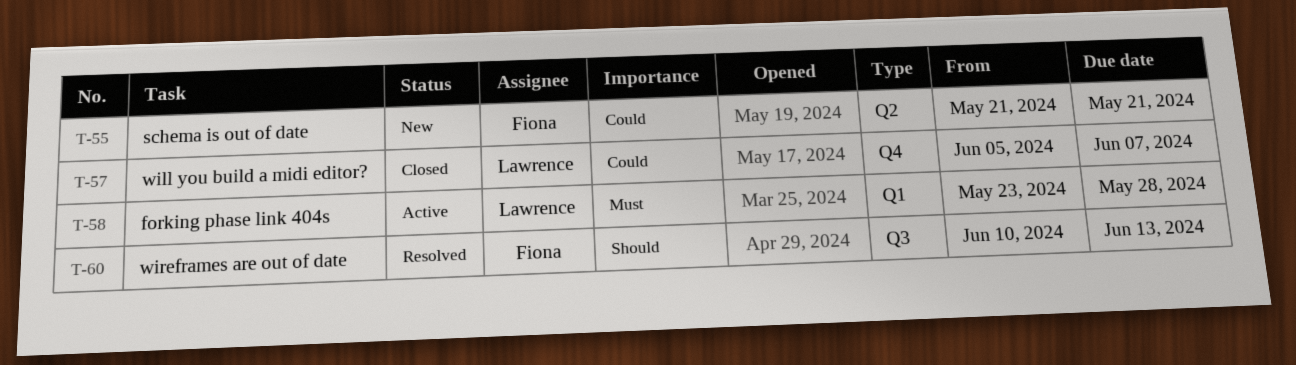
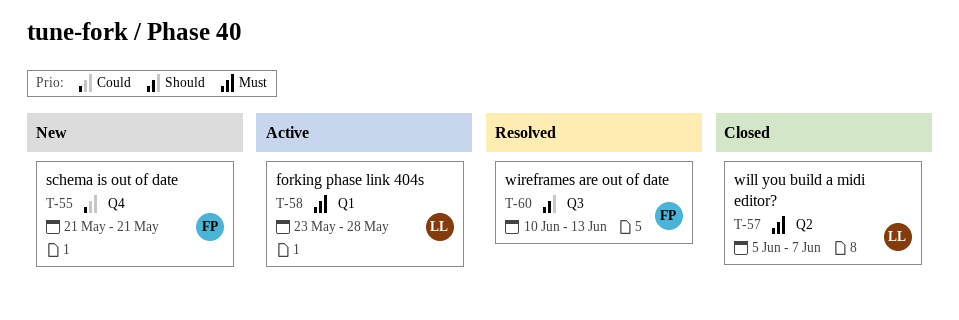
T-55, label: Q2 -> Q4
T-57, priority: Could -> Must
T-57, label: Q4 -> Q2

